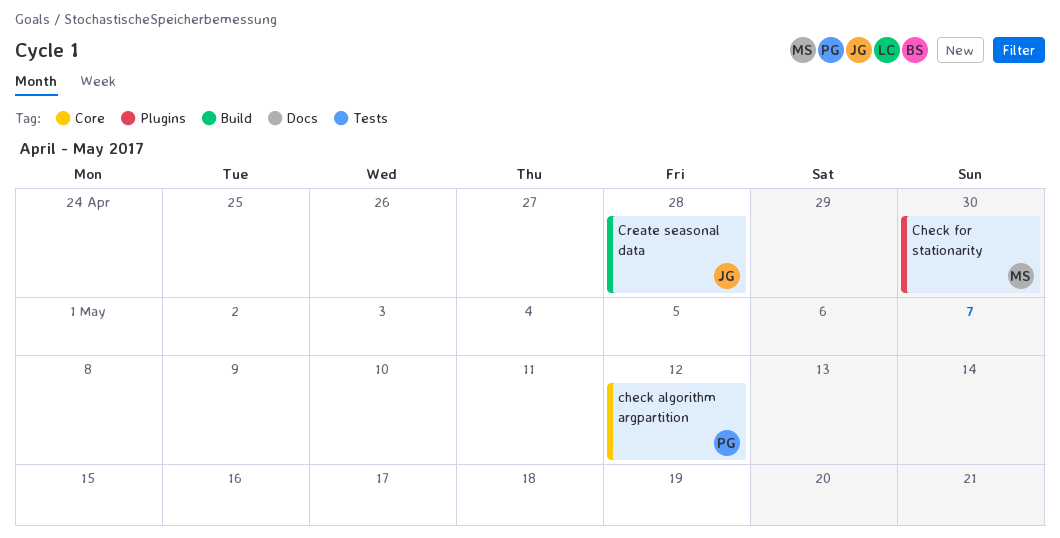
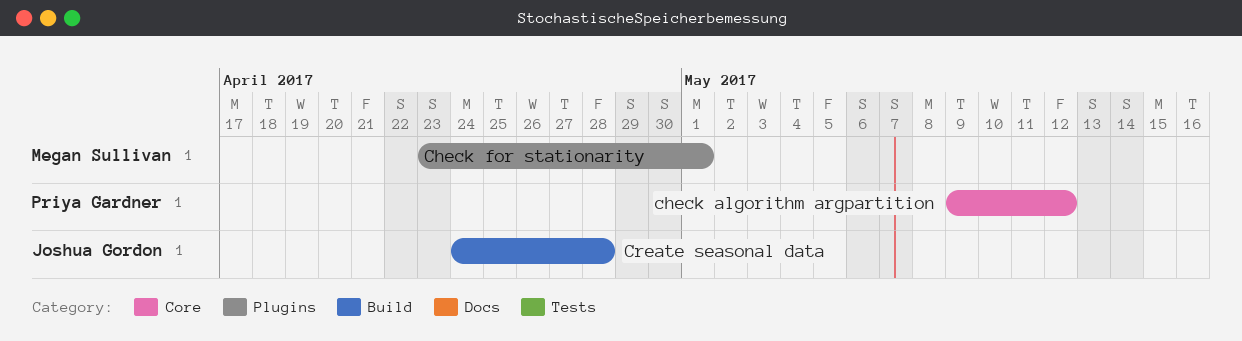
Check for stationarity, due: Apr 30 -> May 1

